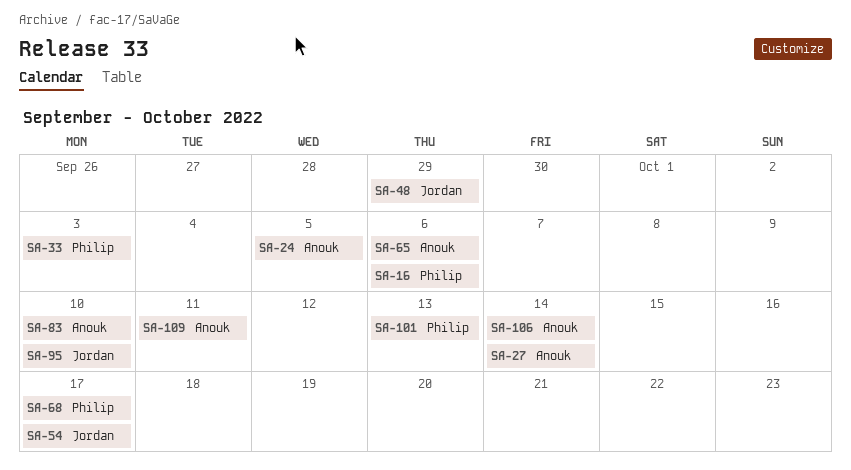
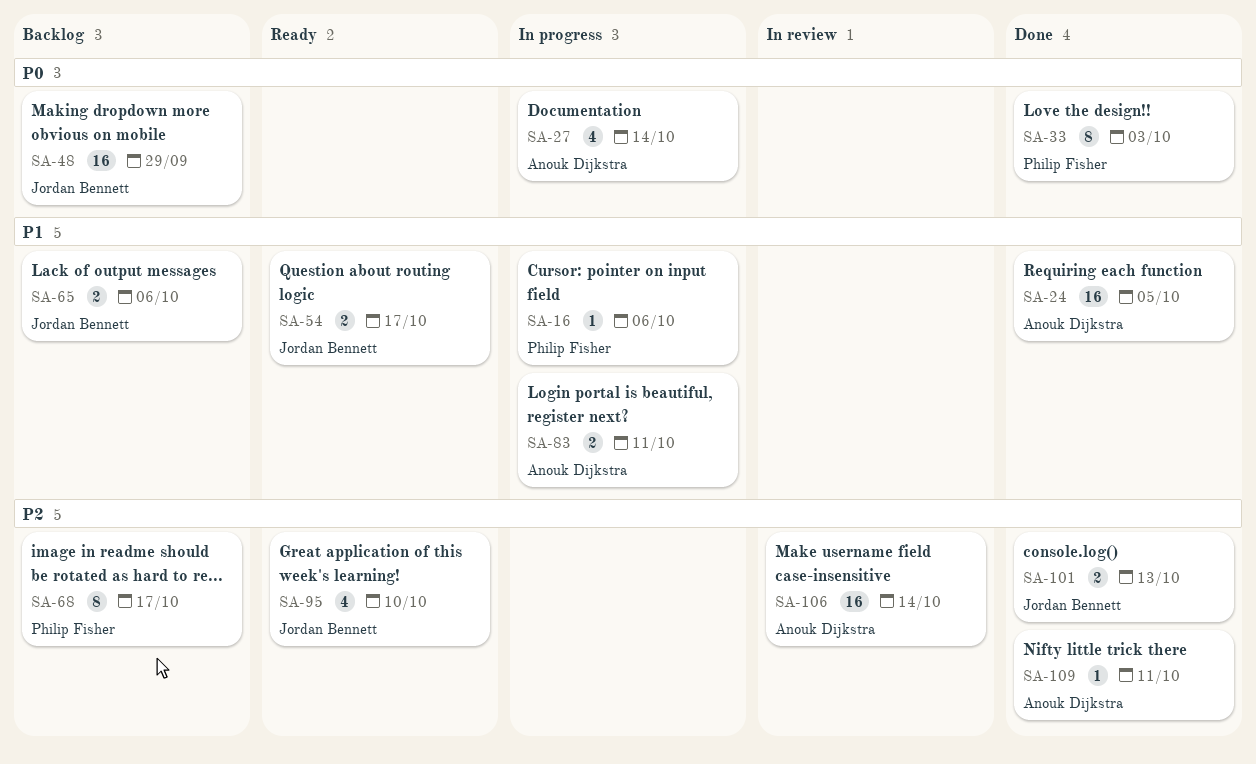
SA-65, owner: Anouk Dijkstra -> Jordan Bennett
SA-83, due: Oct 10 -> Oct 11
SA-101, owner: Philip Fisher -> Jordan Bennett

